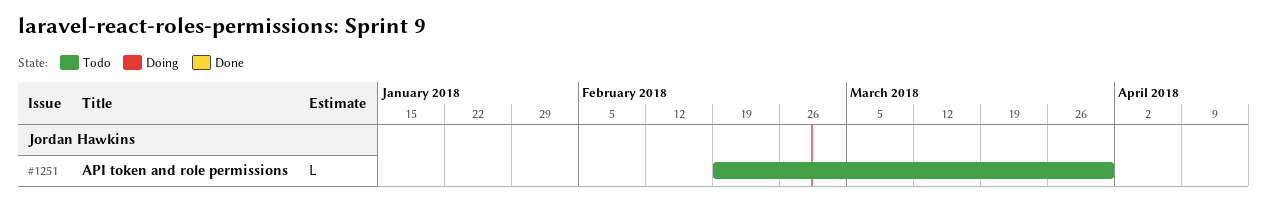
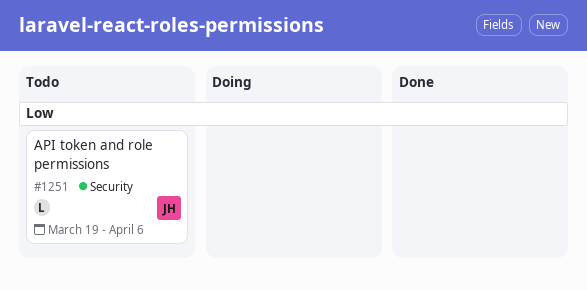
#1251, start: Feb 19 -> Mar 19
#1251, due: Mar 30 -> Apr 6

